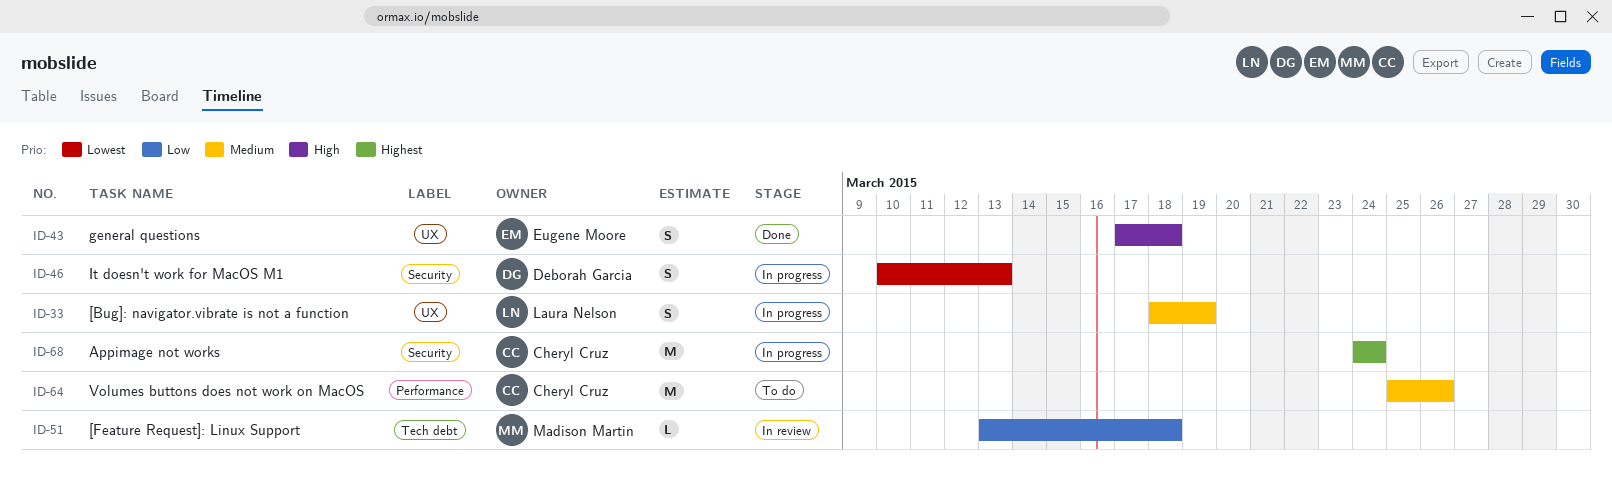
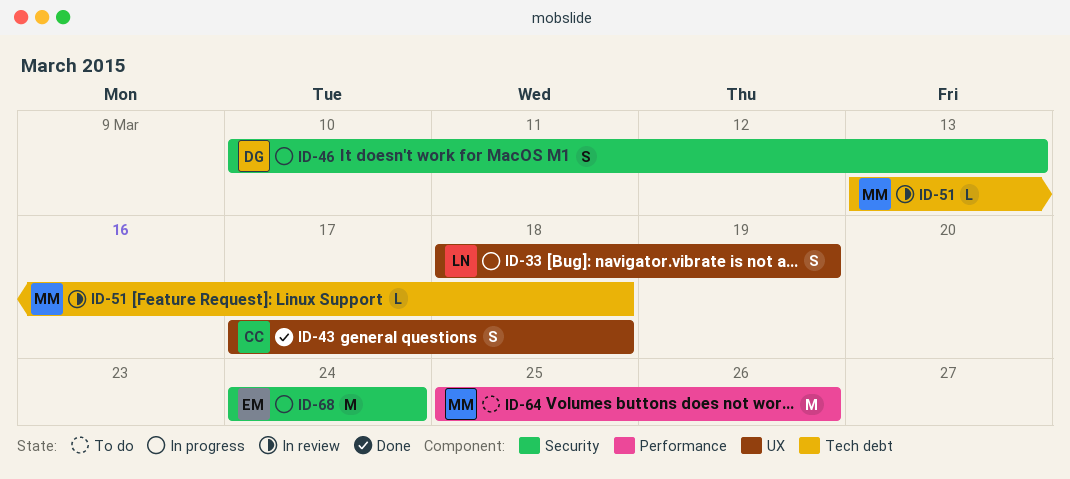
ID-43, owner: Eugene Moore -> Cheryl Cruz
ID-64, owner: Cheryl Cruz -> Madison Martin
ID-68, owner: Cheryl Cruz -> Eugene Moore

